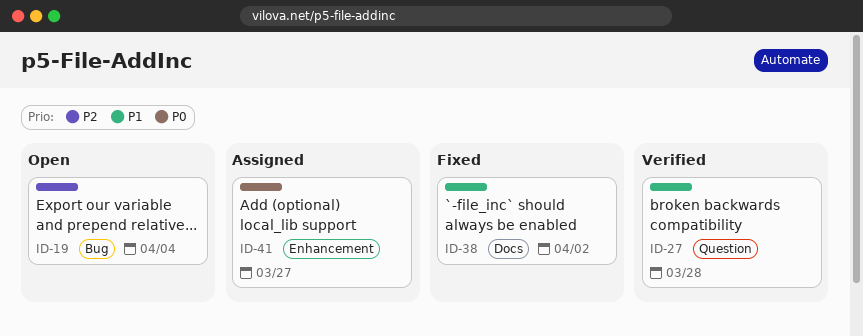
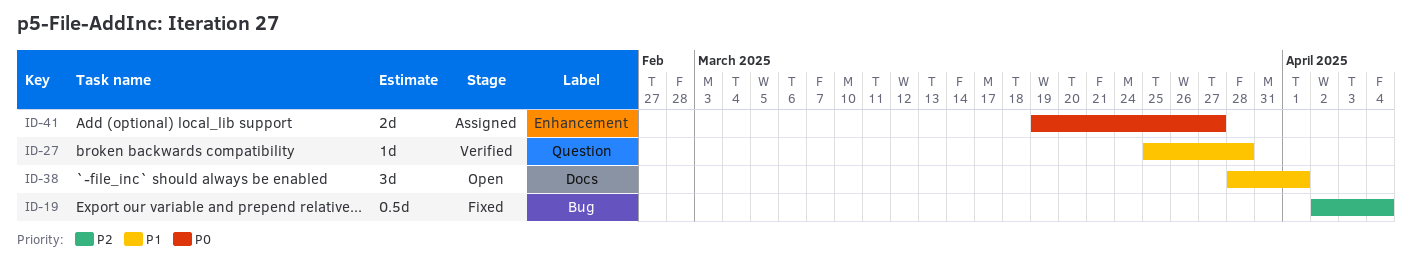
ID-19, status: Open -> Fixed
ID-38, status: Fixed -> Open
ID-38, due: Apr 2 -> Apr 1

